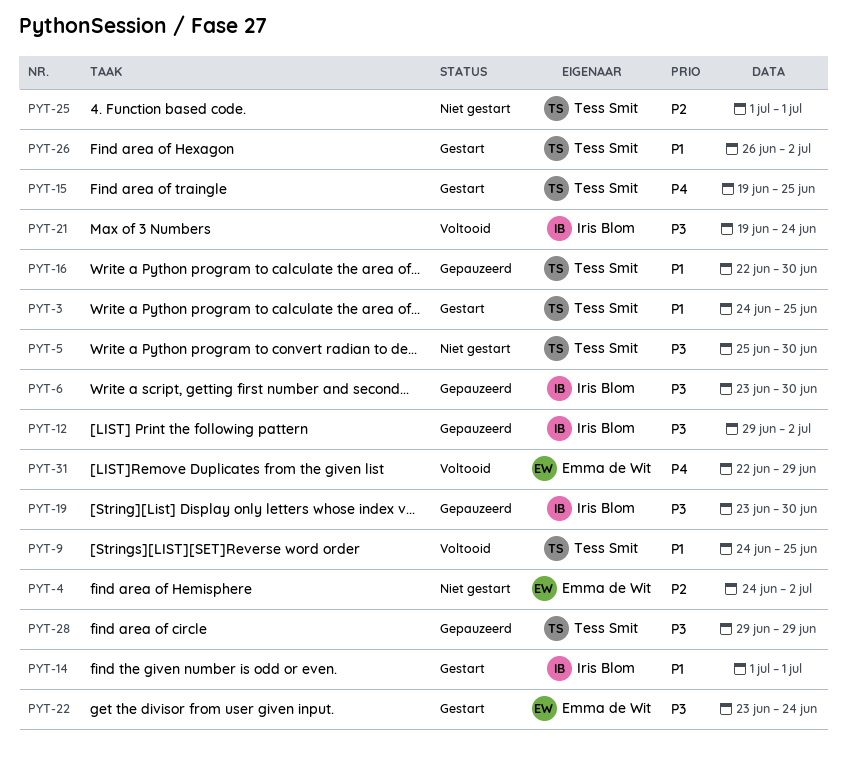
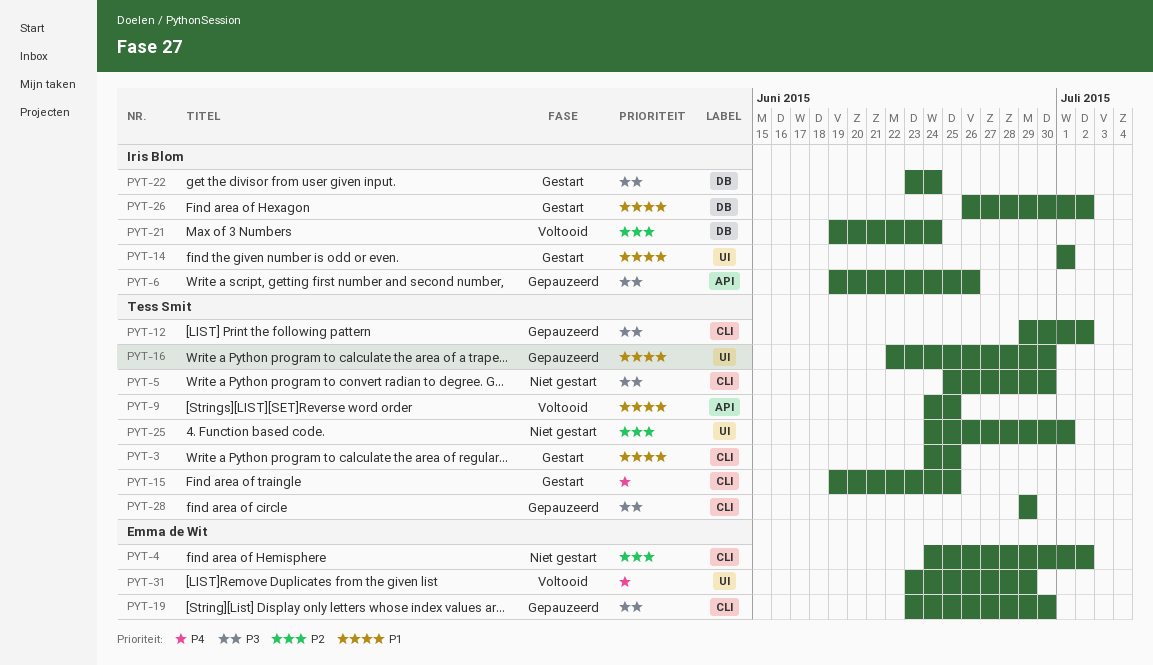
PYT-6, start: Jun 23 -> Jun 19
PYT-6, due: Jun 30 -> Jun 26
PYT-12, owner: Iris Blom -> Tess Smit
PYT-19, owner: Iris Blom -> Emma de Wit
PYT-21, priority: P3 -> P2
PYT-22, owner: Emma de Wit -> Iris Blom
PYT-25, start: Jul 1 -> Jun 24
PYT-26, owner: Tess Smit -> Iris Blom
PYT-31, start: Jun 22 -> Jun 23

